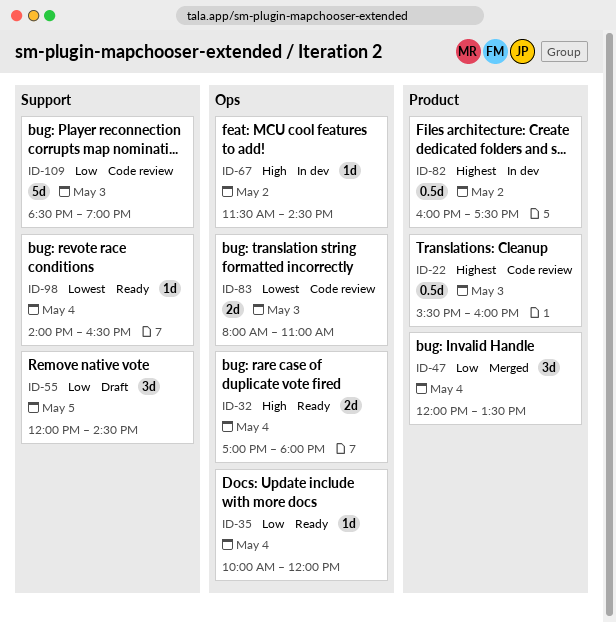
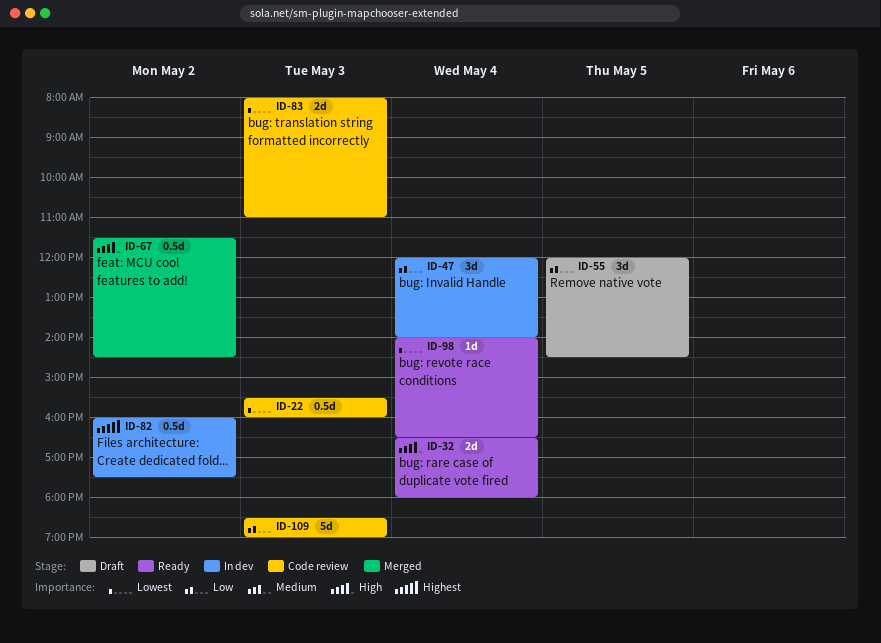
ID-22, priority: Highest -> Lowest
ID-32, begins: 17:00 -> 16:30
ID-35: present -> none
ID-47, status: Merged -> In dev
ID-47, ends: 13:30 -> 14:00
ID-67, status: In dev -> Merged
ID-67, estimate: 1d -> 0.5d

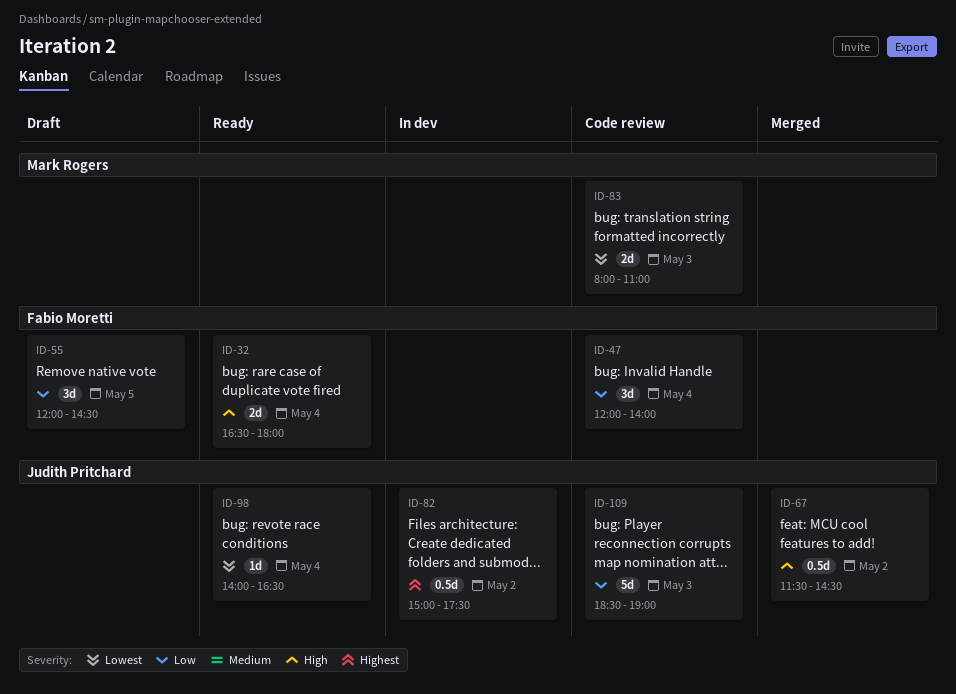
ID-22: present -> none
ID-47, status: In dev -> Code review
ID-82, begins: 16:00 -> 15:00

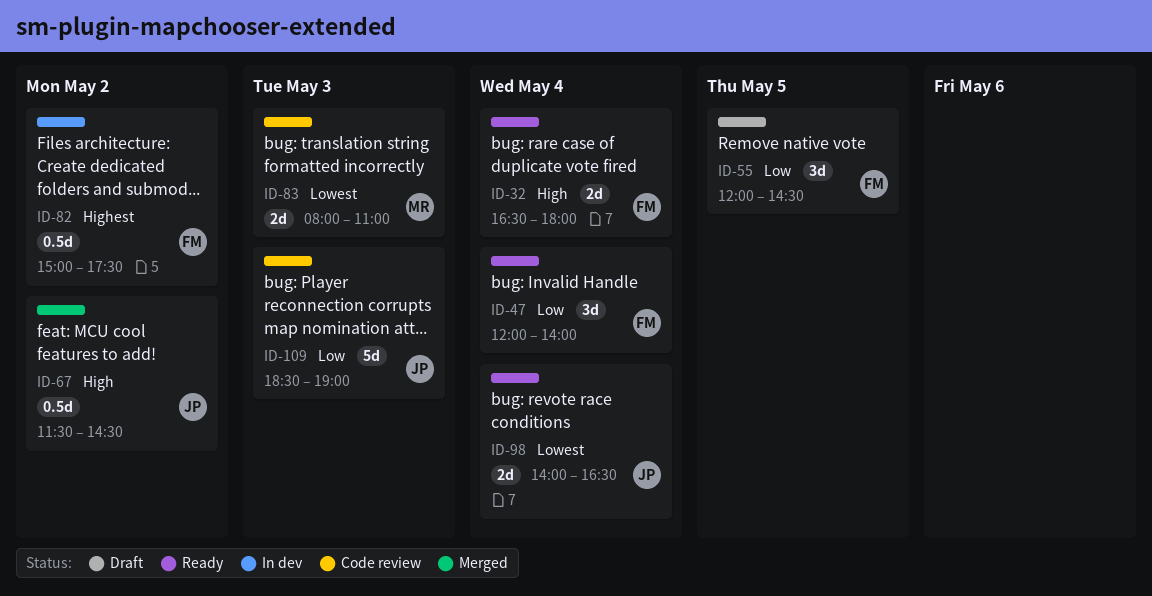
ID-47, status: Code review -> Ready
ID-82, owner: Judith Pritchard -> Fabio Moretti
ID-98, estimate: 1d -> 2d

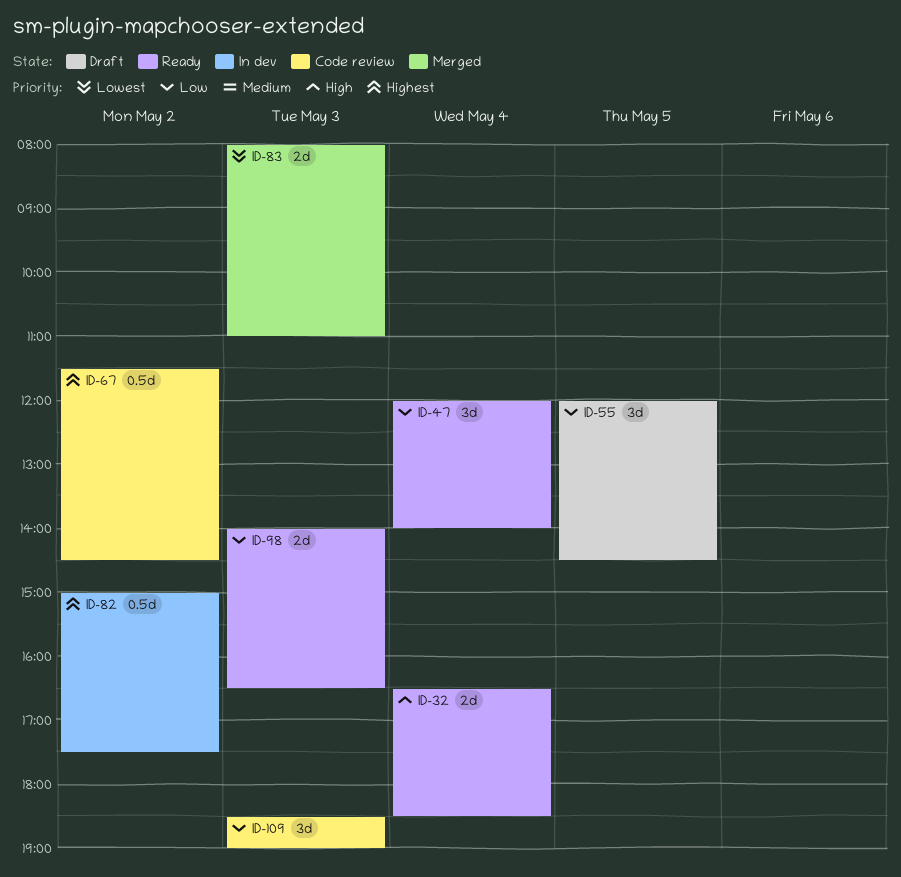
ID-32, ends: 18:00 -> 18:30
ID-67, status: Merged -> Code review
ID-67, priority: High -> Highest
ID-83, status: Code review -> Merged
ID-98, priority: Lowest -> Low
ID-98, day: May 4 -> May 3
ID-109, estimate: 5d -> 3d

